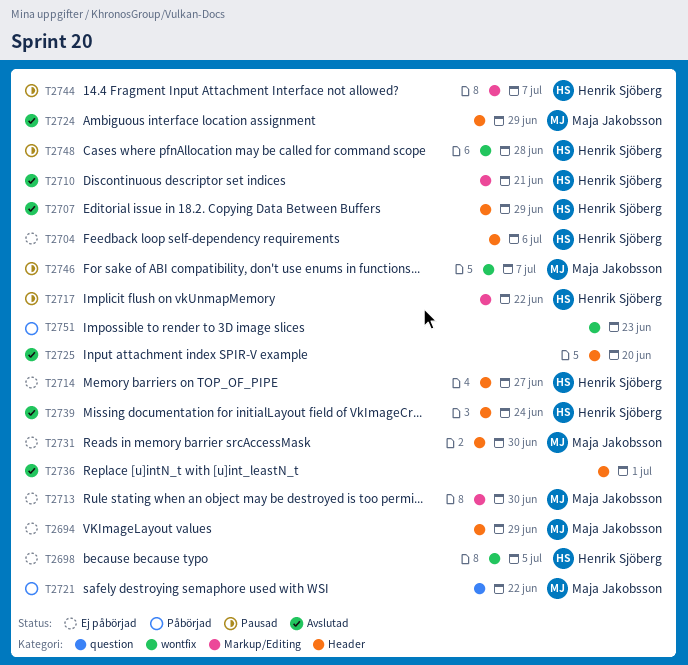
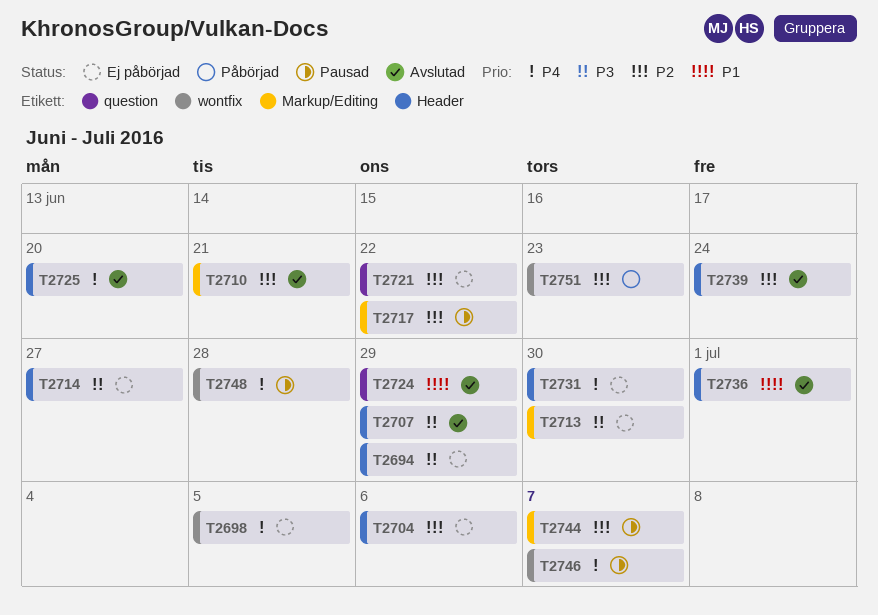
T2721, status: Påbörjad -> Ej påbörjad
T2724, label: Header -> question

